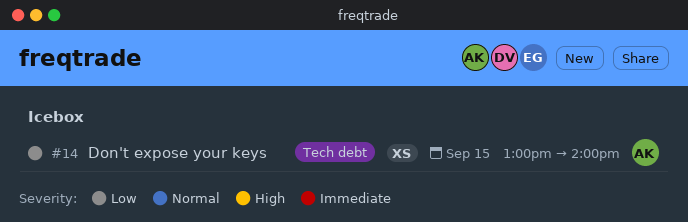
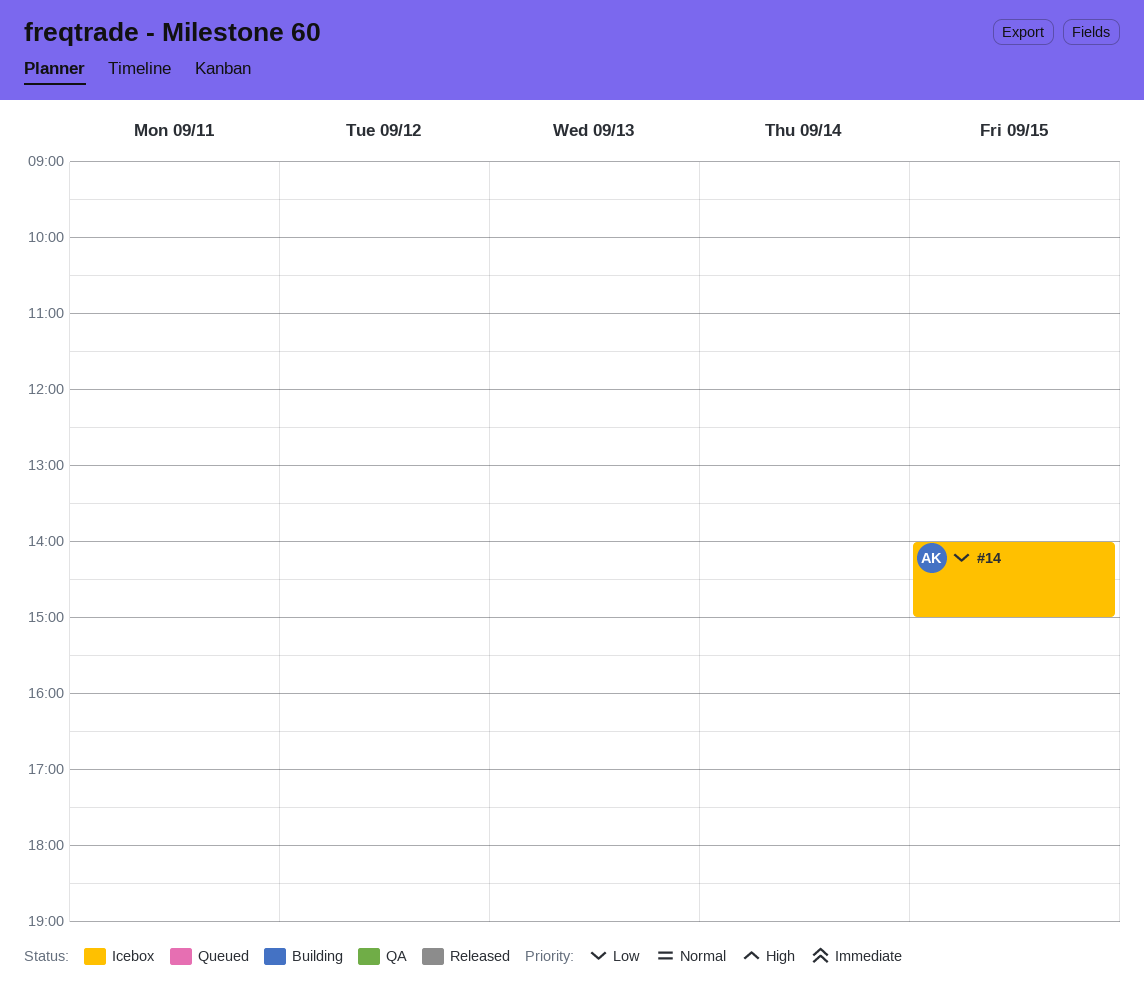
#14, begins: 13:00 -> 14:00
#14, ends: 14:00 -> 15:00

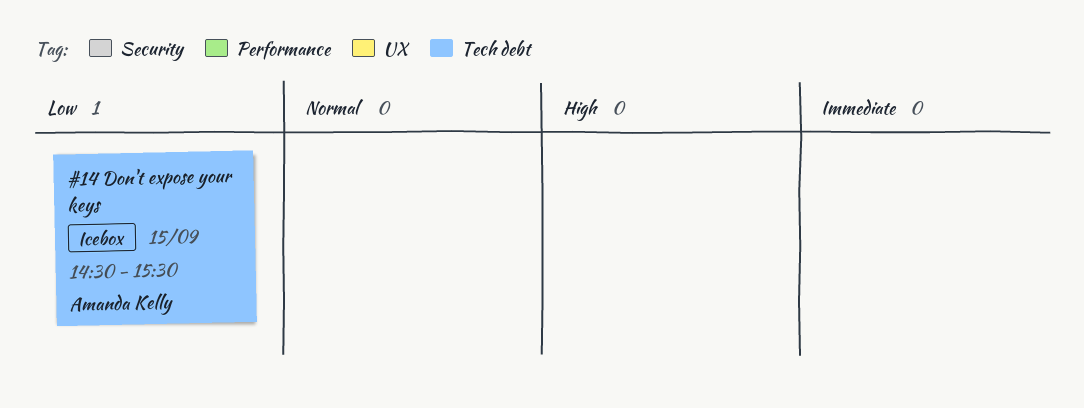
#14, begins: 14:00 -> 14:30
#14, ends: 15:00 -> 15:30

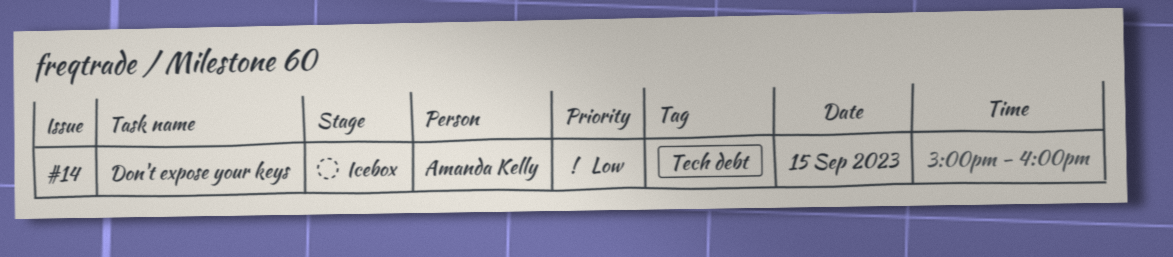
#14, begins: 14:30 -> 15:00
#14, ends: 15:30 -> 16:00

